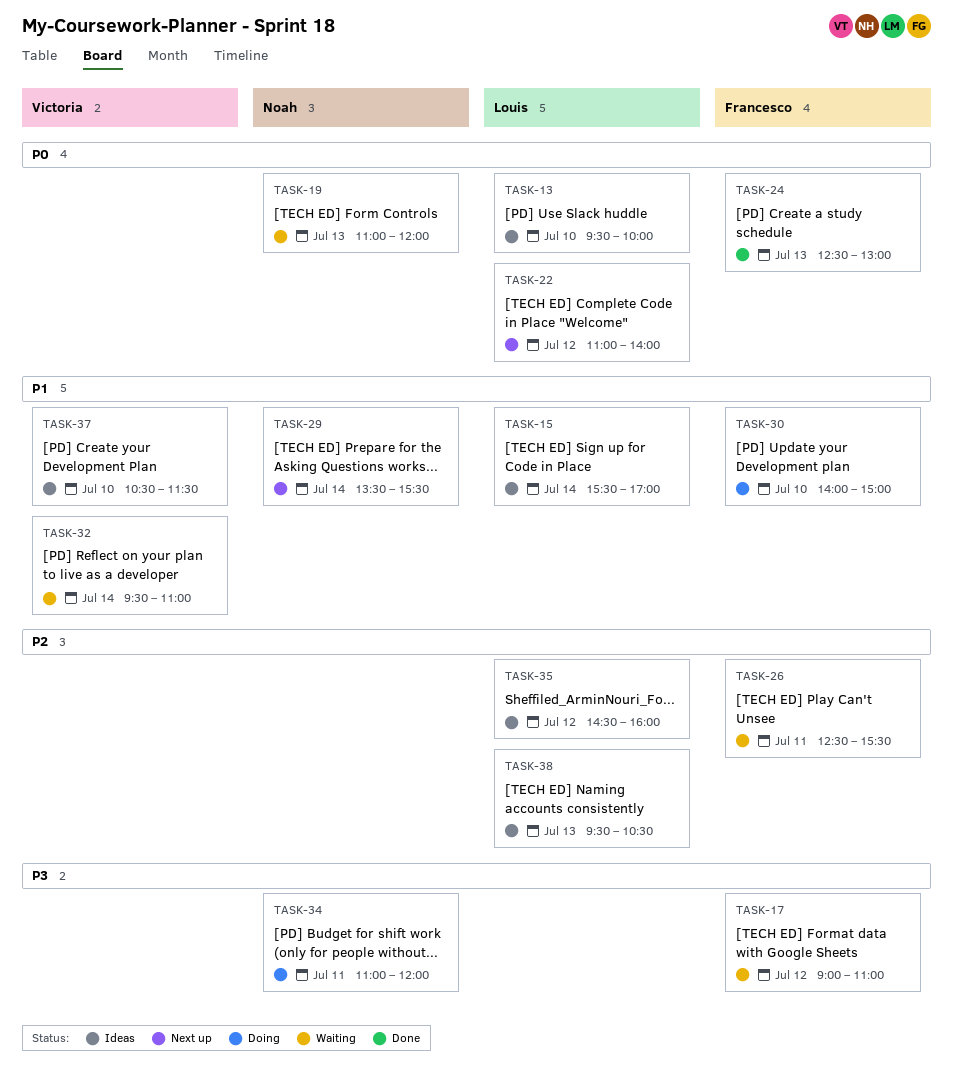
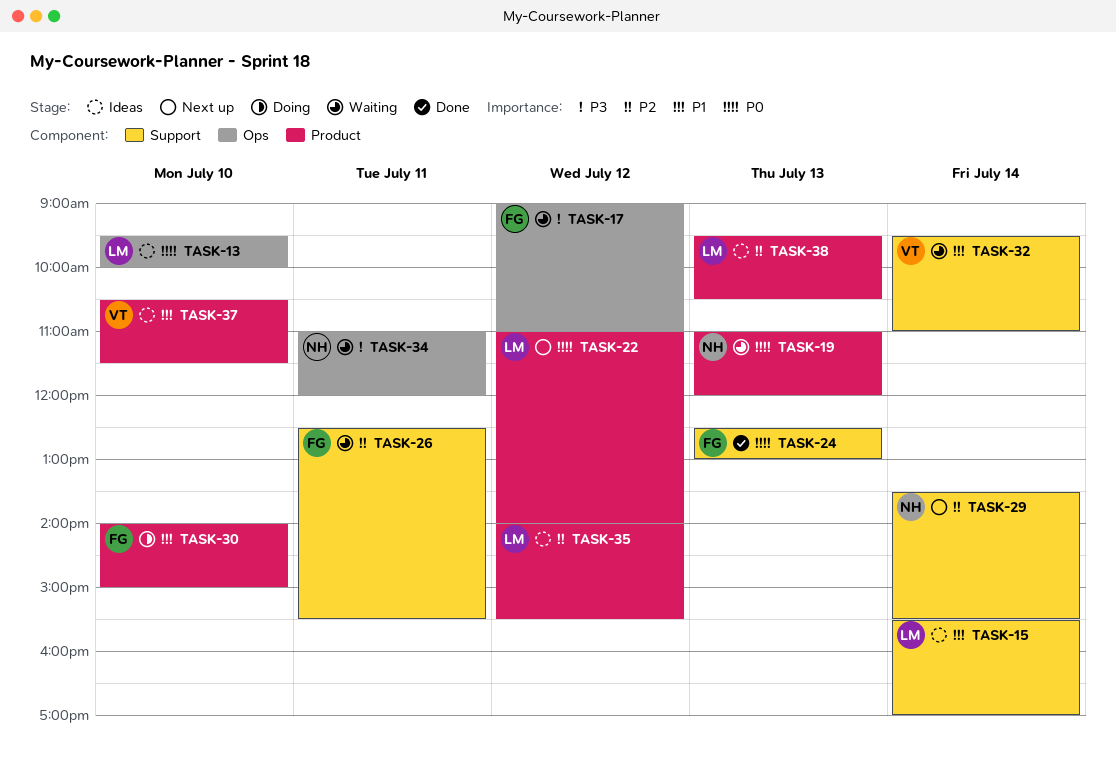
TASK-29, priority: P1 -> P2
TASK-34, status: Doing -> Waiting
TASK-35, begins: 14:30 -> 14:00
TASK-35, ends: 16:00 -> 15:30

